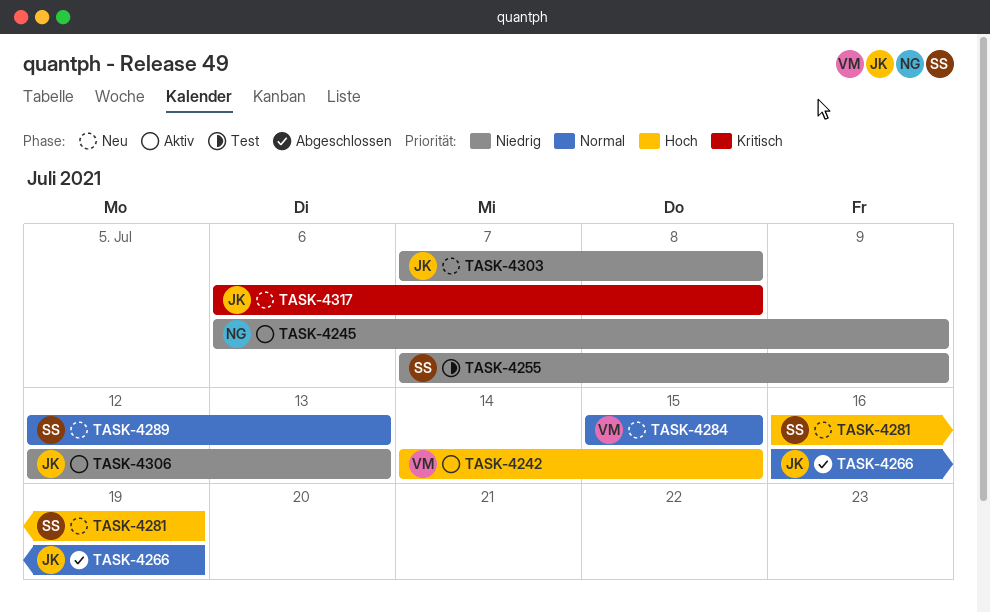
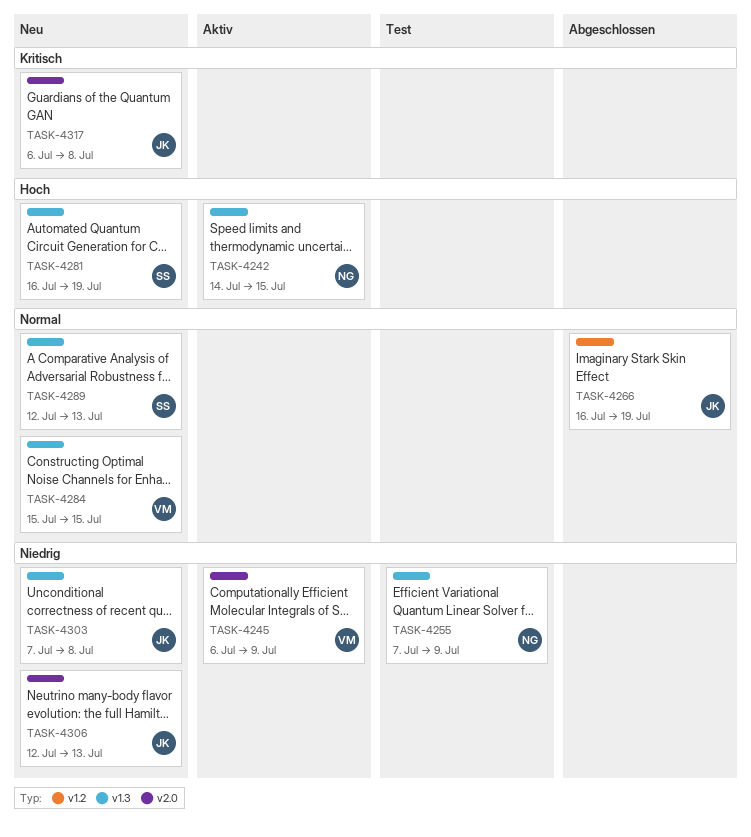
TASK-4242, owner: VM -> NG
TASK-4245, owner: NG -> VM
TASK-4255, owner: SS -> NG
TASK-4306, status: Aktiv -> Neu

